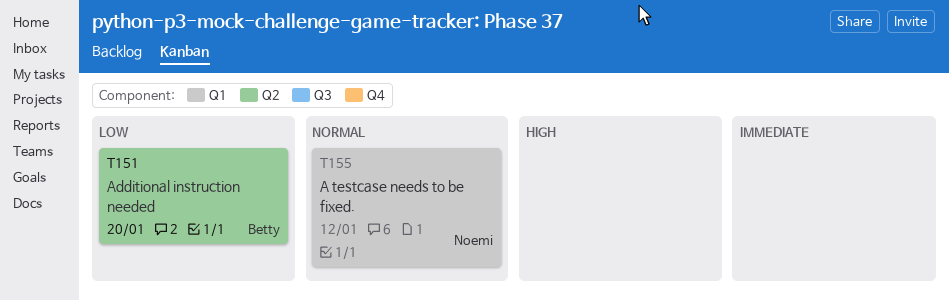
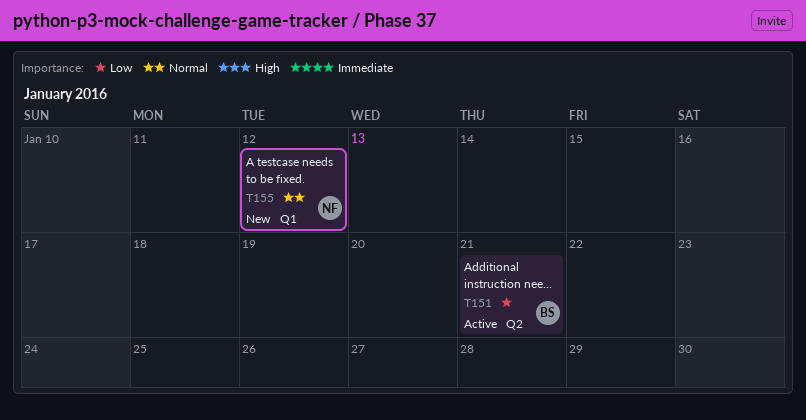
T151, due: Jan 20 -> Jan 21

